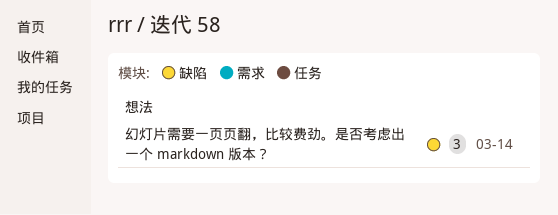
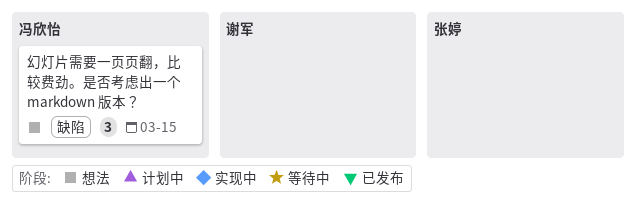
幻灯片需要一页页翻，比较费劲。是否考虑出一个 markdown 版本？, due: Mar 14 -> Mar 15

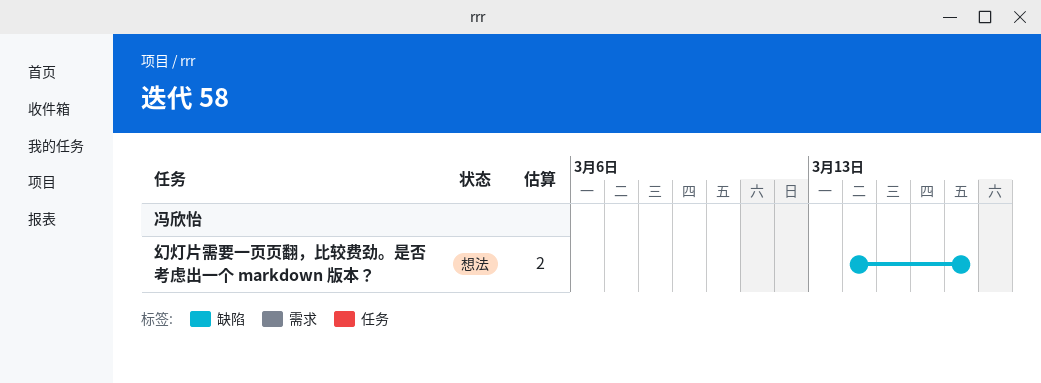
幻灯片需要一页页翻，比较费劲。是否考虑出一个 markdown 版本？, estimate: 3 -> 2
幻灯片需要一页页翻，比较费劲。是否考虑出一个 markdown 版本？, due: Mar 15 -> Mar 17

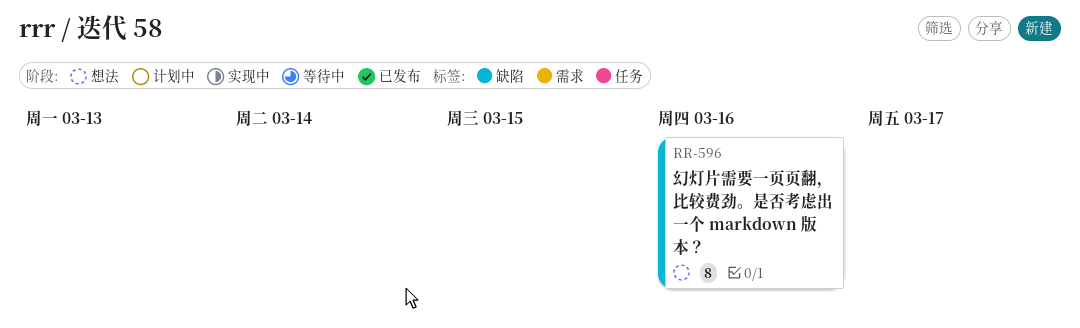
幻灯片需要一页页翻，比较费劲。是否考虑出一个 markdown 版本？, estimate: 2 -> 8
幻灯片需要一页页翻，比较费劲。是否考虑出一个 markdown 版本？, due: Mar 17 -> Mar 16

